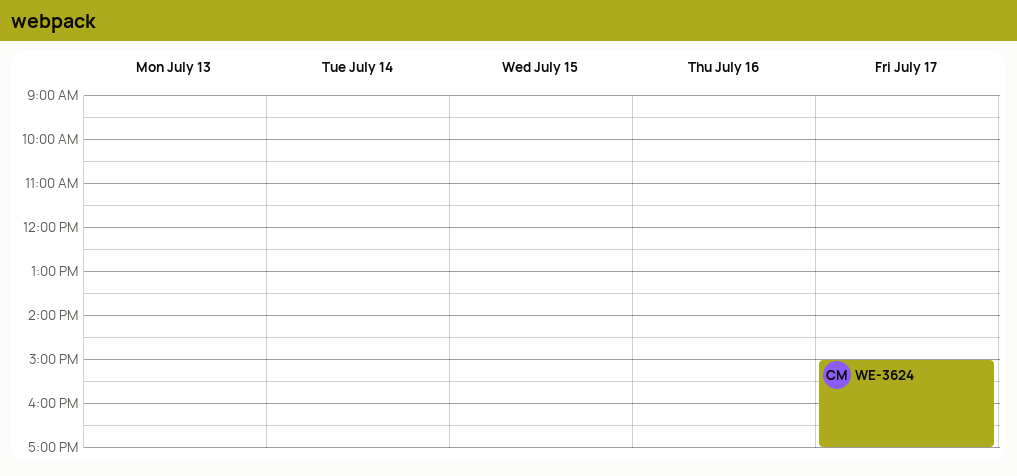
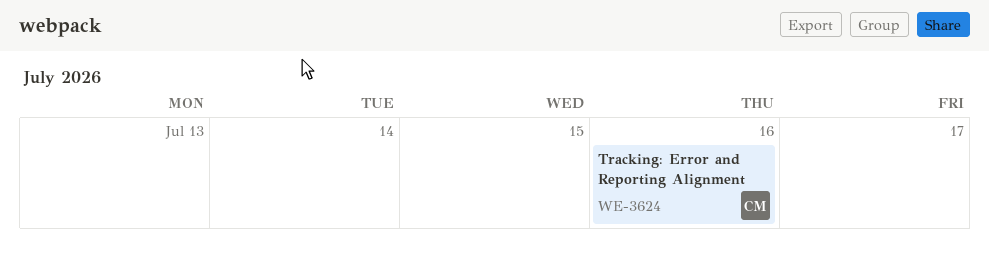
WE-3624, day: Jul 17 -> Jul 16

